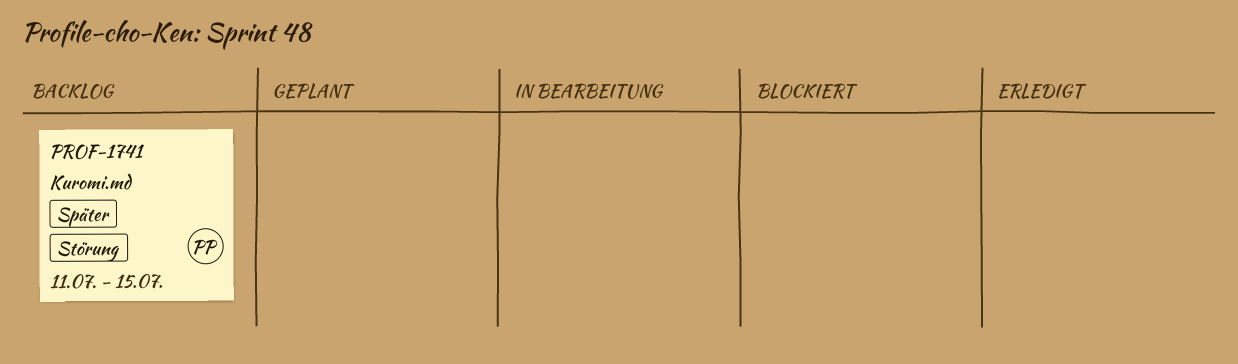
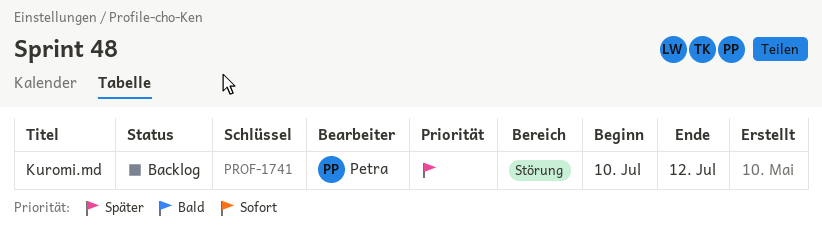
PROF-1741, start: Jul 11 -> Jul 10
PROF-1741, due: Jul 15 -> Jul 12

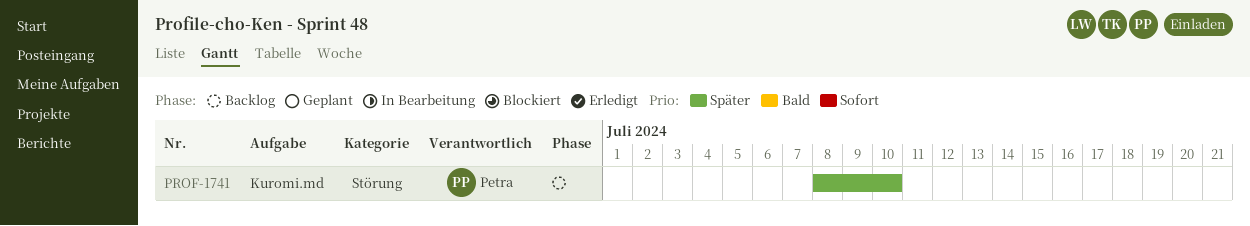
PROF-1741, start: Jul 10 -> Jul 8
PROF-1741, due: Jul 12 -> Jul 10

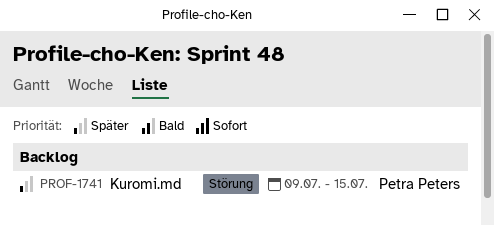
PROF-1741, start: Jul 8 -> Jul 9
PROF-1741, due: Jul 10 -> Jul 15

